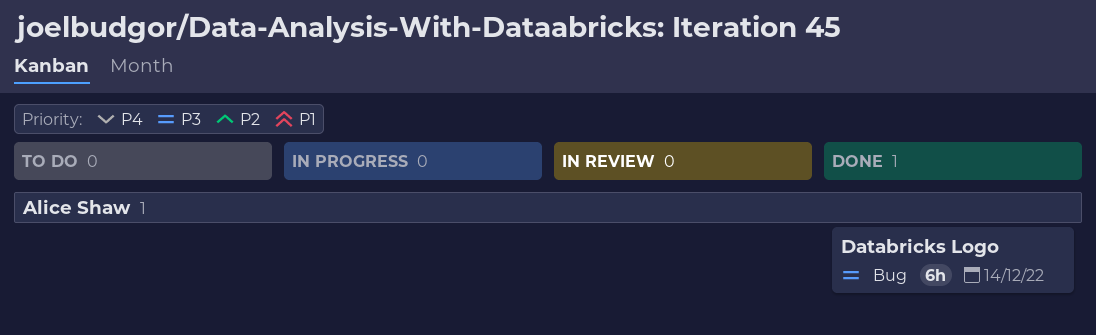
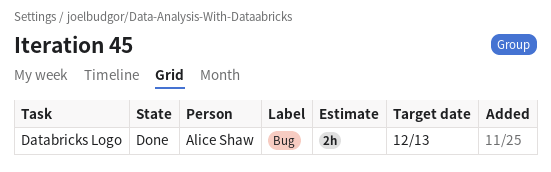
Databricks Logo, estimate: 6h -> 2h
Databricks Logo, due: Dec 14 -> Dec 13

